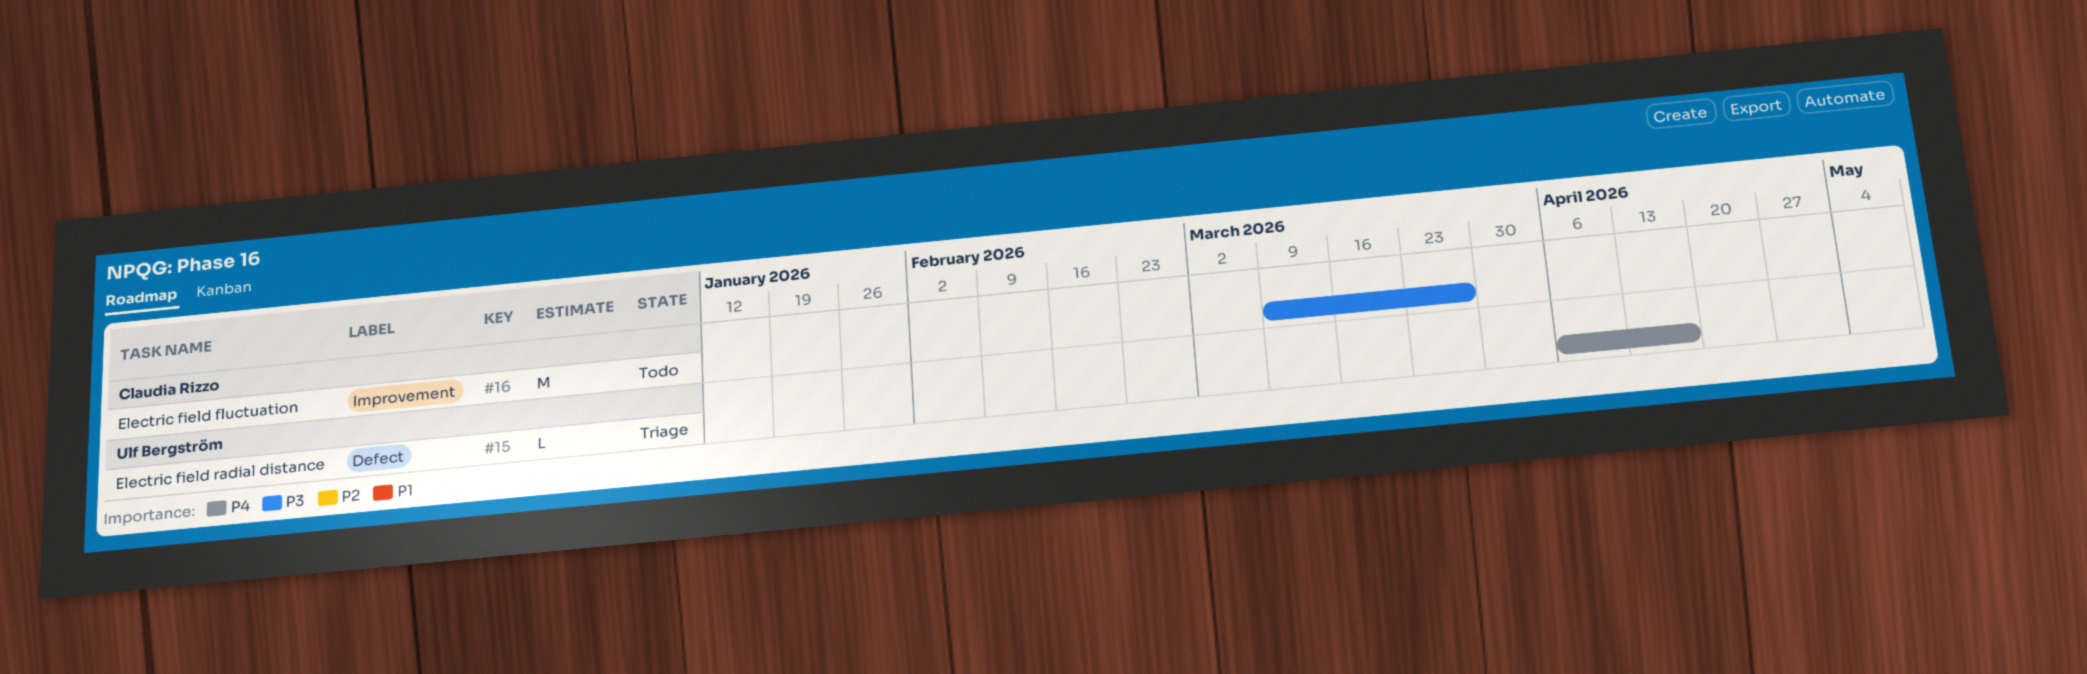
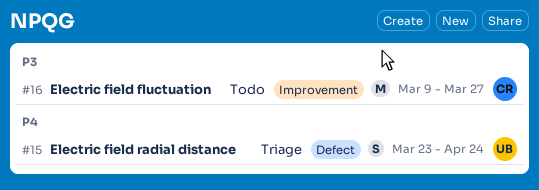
#15, estimate: L -> S
#15, start: Apr 6 -> Mar 23
#15, due: Apr 17 -> Apr 24

